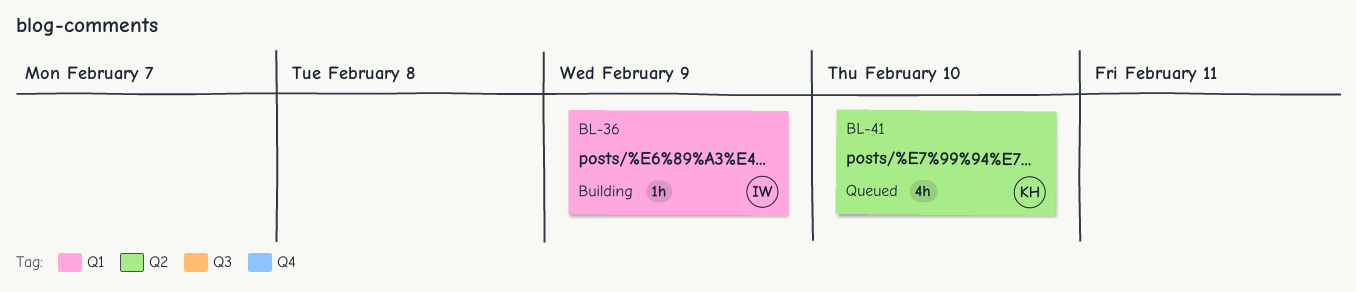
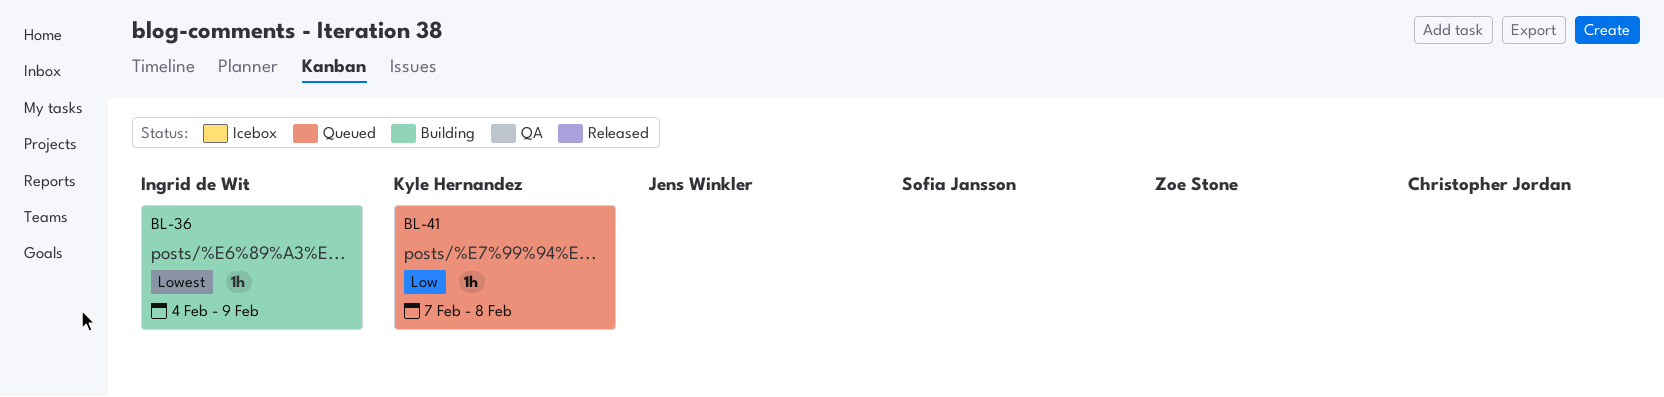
BL-41, estimate: 4h -> 1h
BL-41, due: Feb 10 -> Feb 8

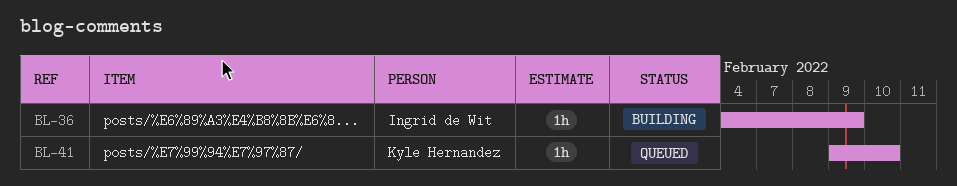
BL-41, start: Feb 7 -> Feb 9
BL-41, due: Feb 8 -> Feb 10

